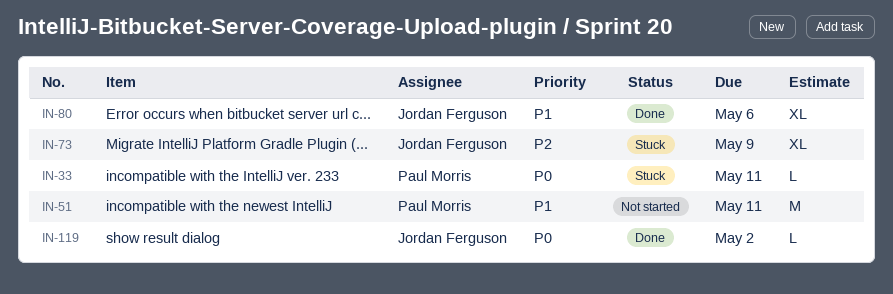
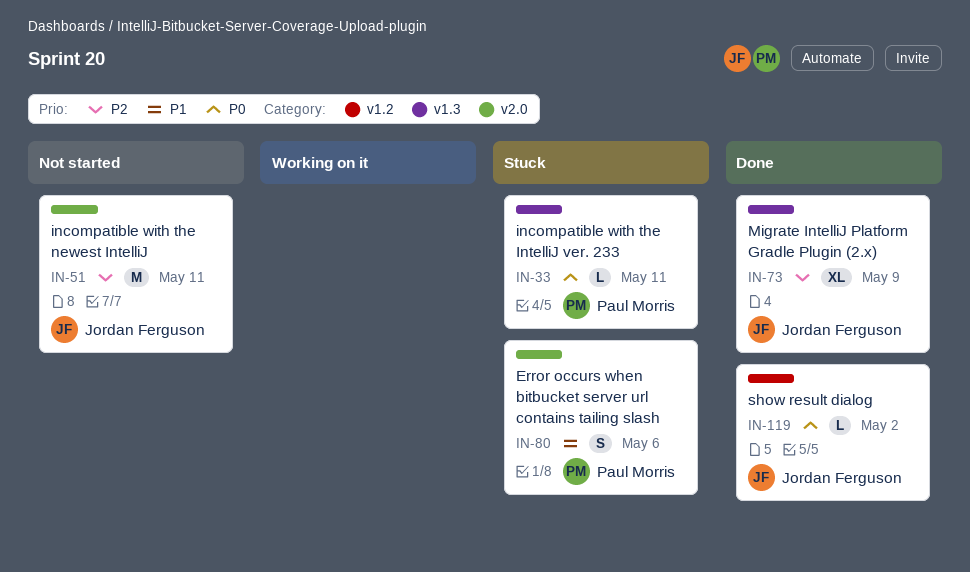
IN-51, owner: Paul Morris -> Jordan Ferguson
IN-51, priority: P1 -> P2
IN-73, status: Stuck -> Done
IN-80, status: Done -> Stuck
IN-80, owner: Jordan Ferguson -> Paul Morris
IN-80, estimate: XL -> S

